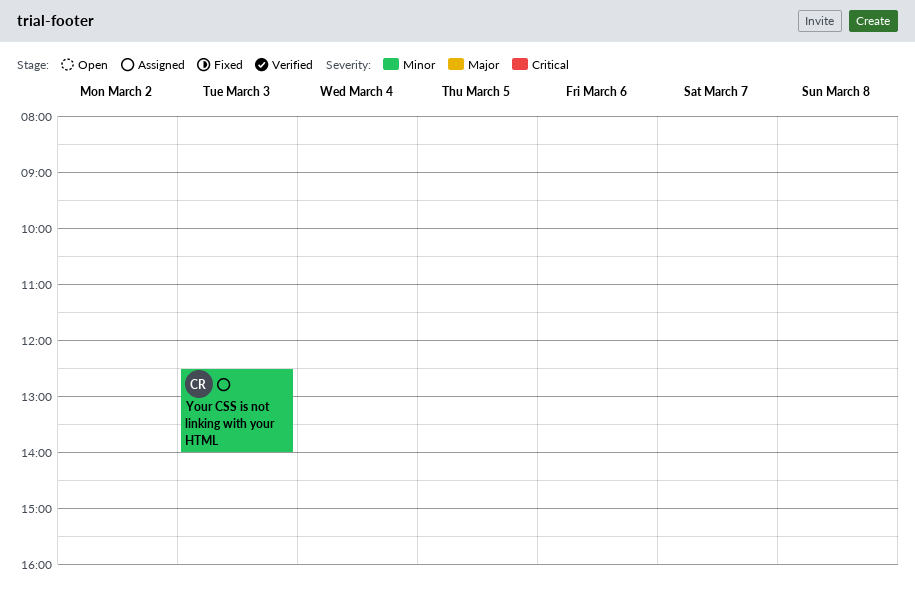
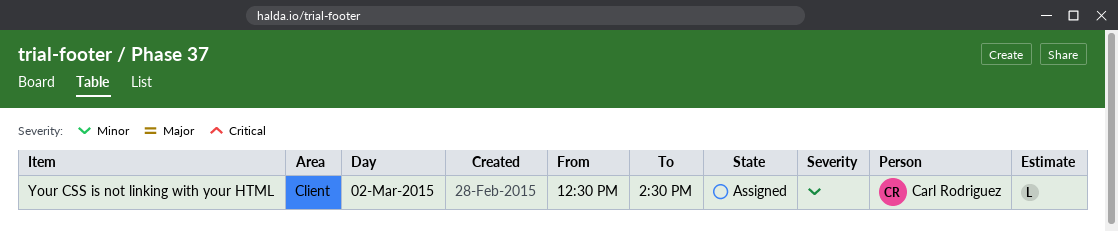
Your CSS is not linking with your HTML, day: Mar 3 -> Mar 2
Your CSS is not linking with your HTML, ends: 14:00 -> 14:30

